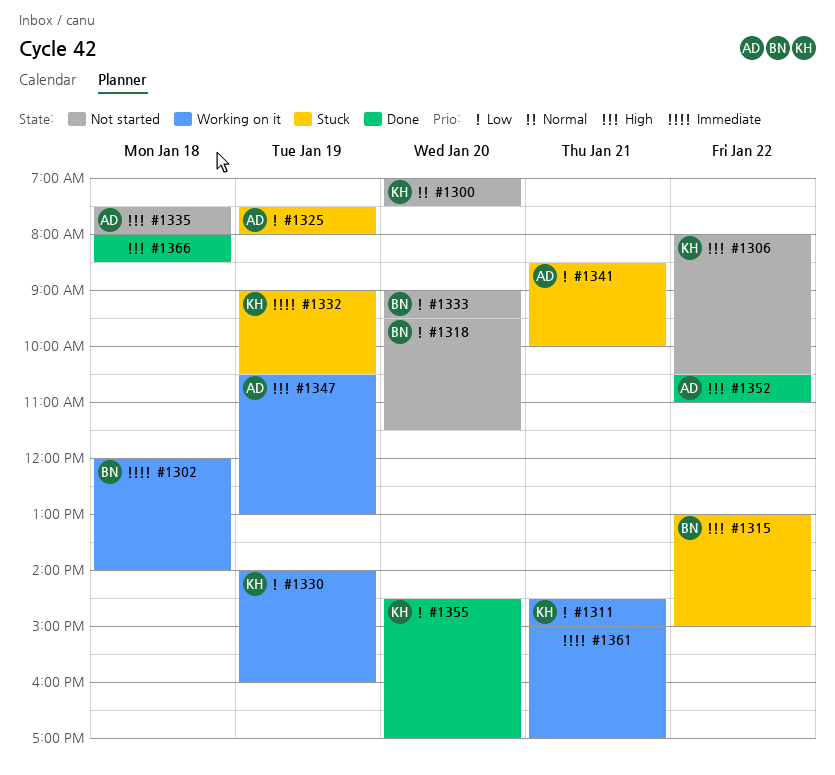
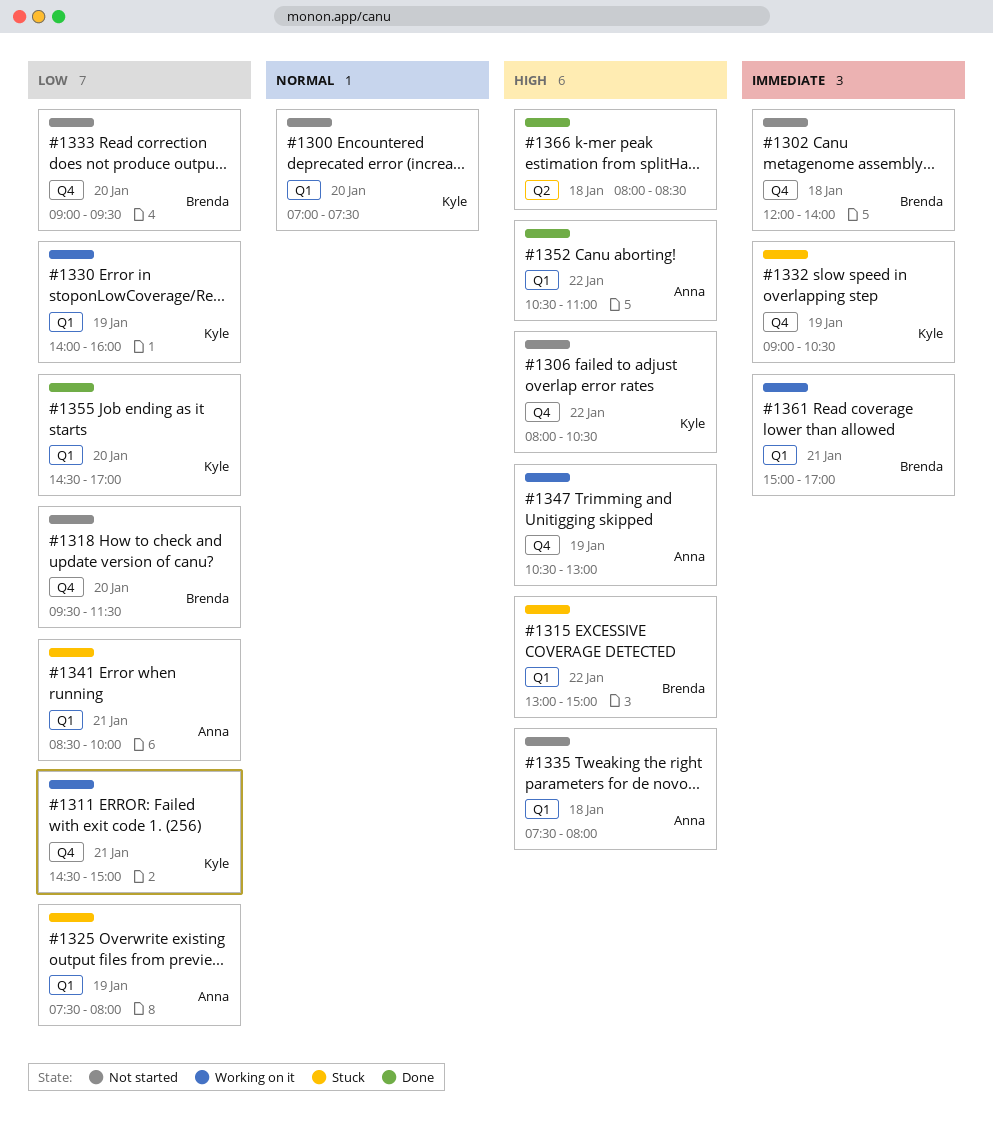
#1302, status: Working on it -> Not started
#1361, owner: none -> Brenda

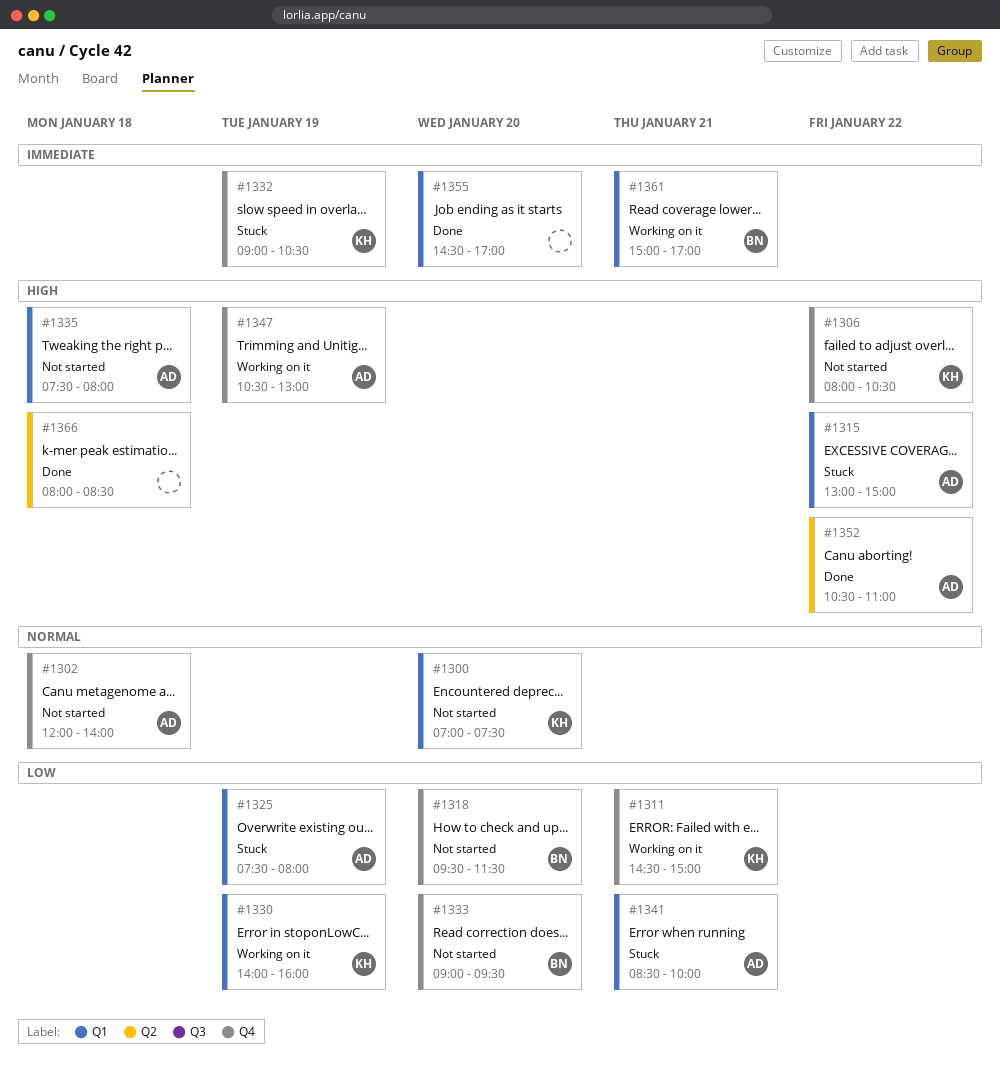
#1302, owner: Brenda -> Anna
#1302, priority: Immediate -> Normal
#1315, owner: Brenda -> Anna
#1352, label: Q1 -> Q2
#1355, owner: Kyle -> none
#1355, priority: Low -> Immediate

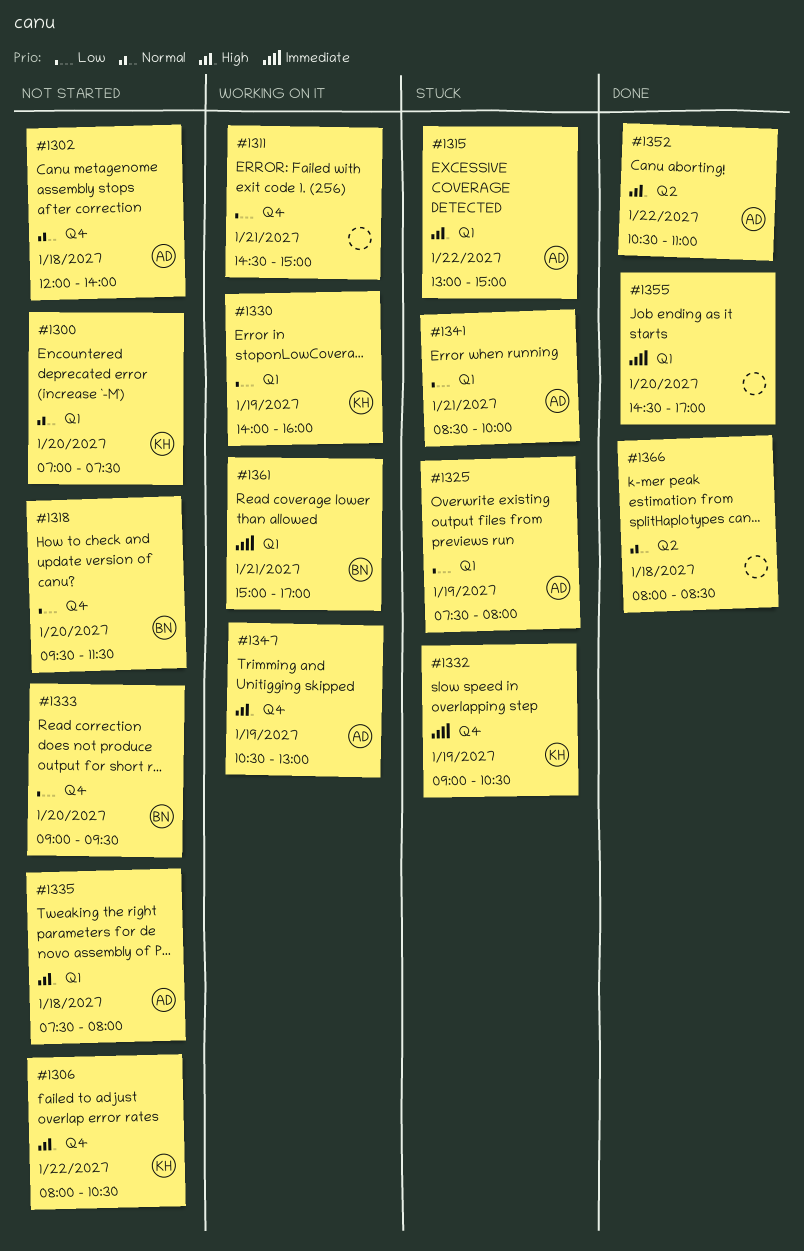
#1311, owner: KH -> none
#1366, priority: High -> Normal

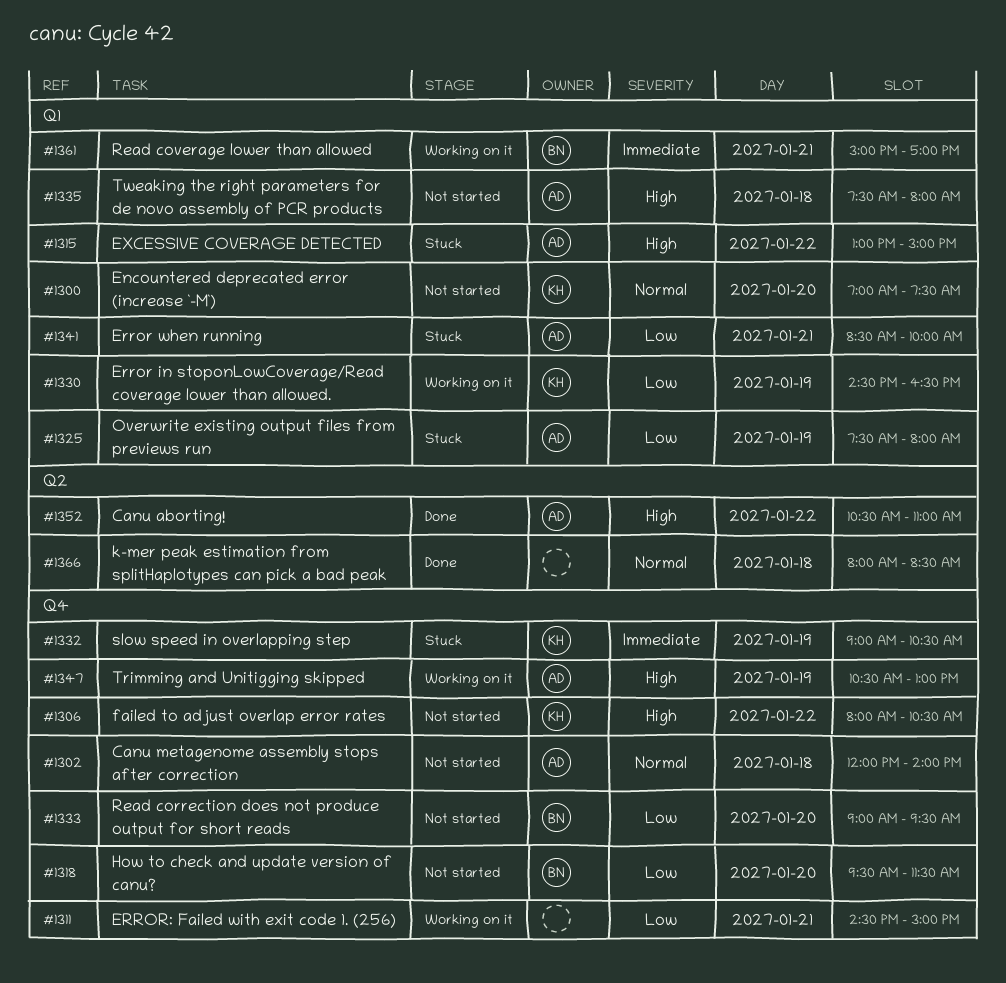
#1330, begins: 14:00 -> 14:30
#1330, ends: 16:00 -> 16:30
#1355: present -> none

